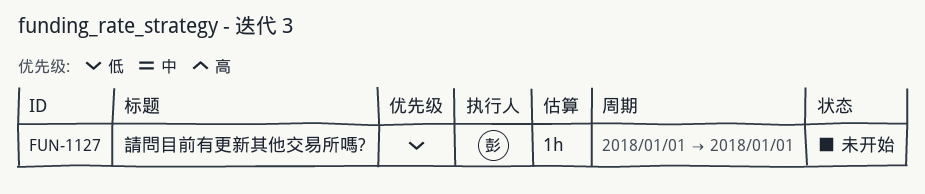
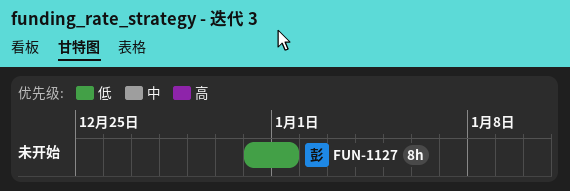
FUN-1127, estimate: 1h -> 8h
FUN-1127, start: Jan 1 -> Dec 31

